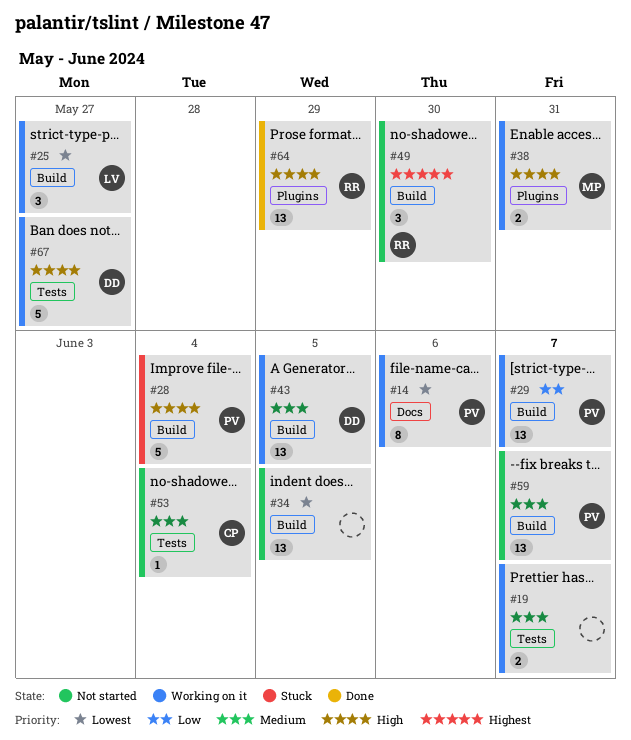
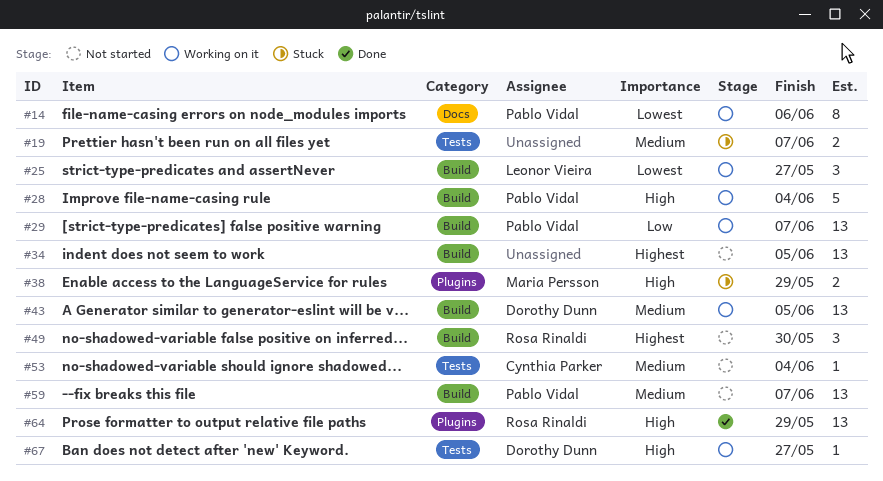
#19, status: Working on it -> Stuck
#28, status: Stuck -> Working on it
#34, priority: Lowest -> Highest
#38, status: Working on it -> Stuck
#38, due: May 31 -> May 29
#67, estimate: 5 -> 1

